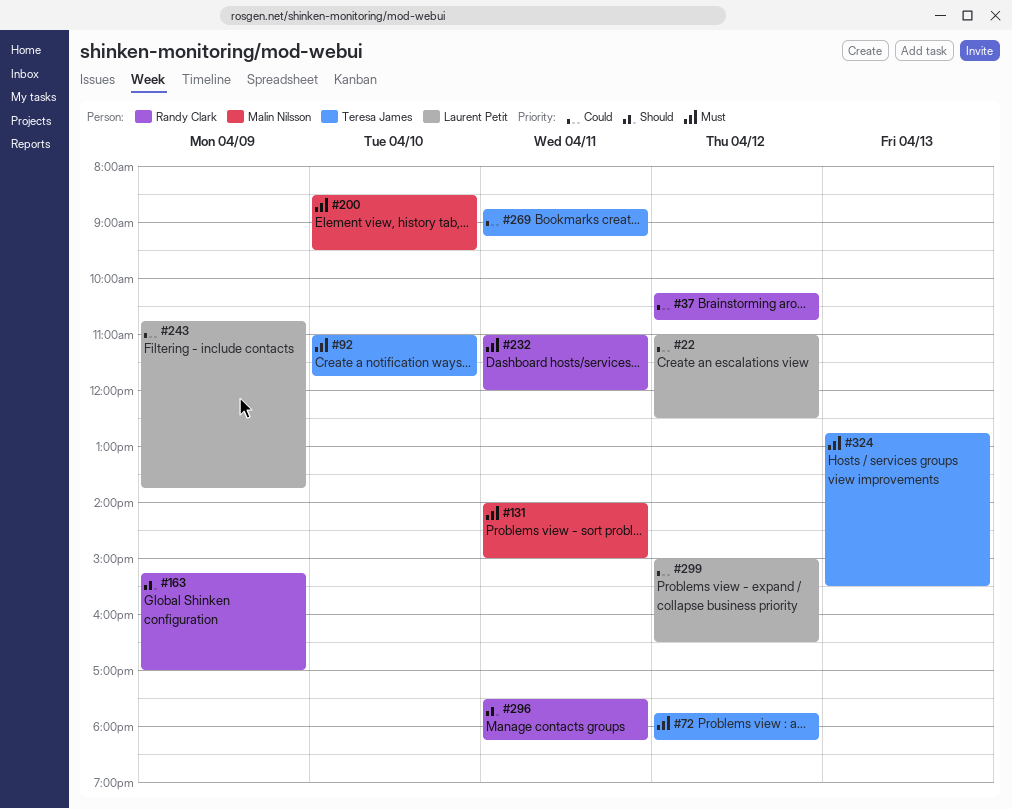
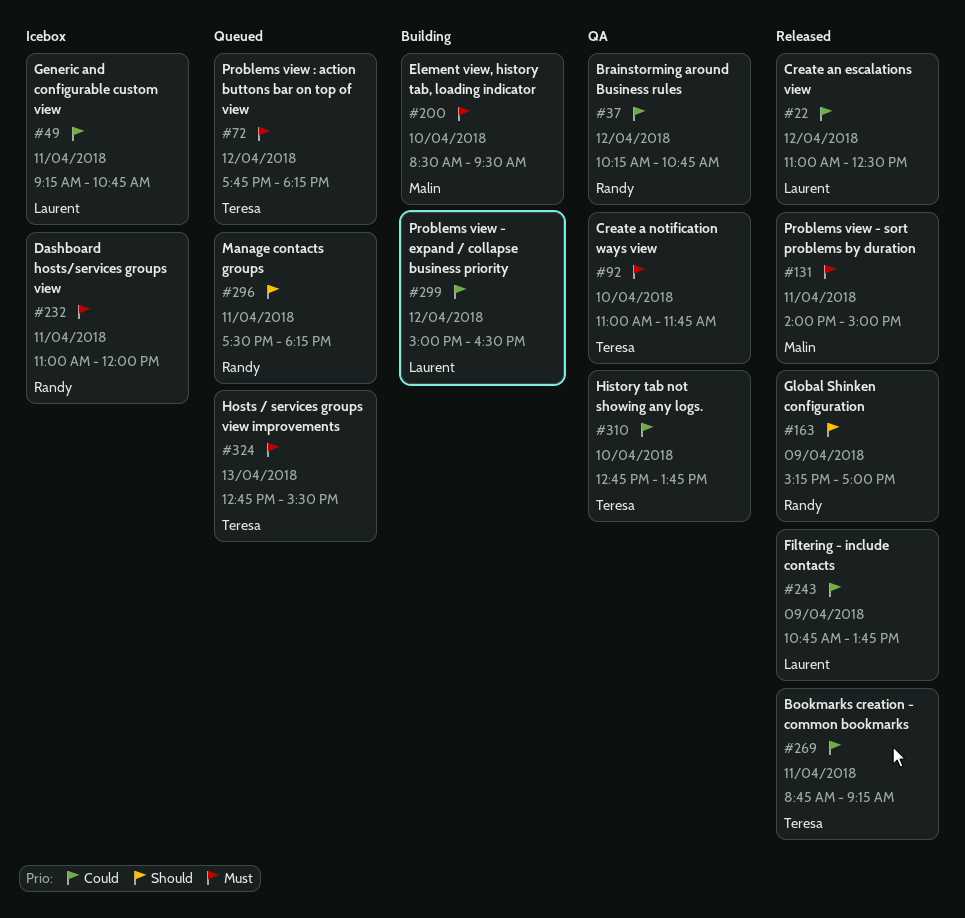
#49: none -> present
#310: none -> present

